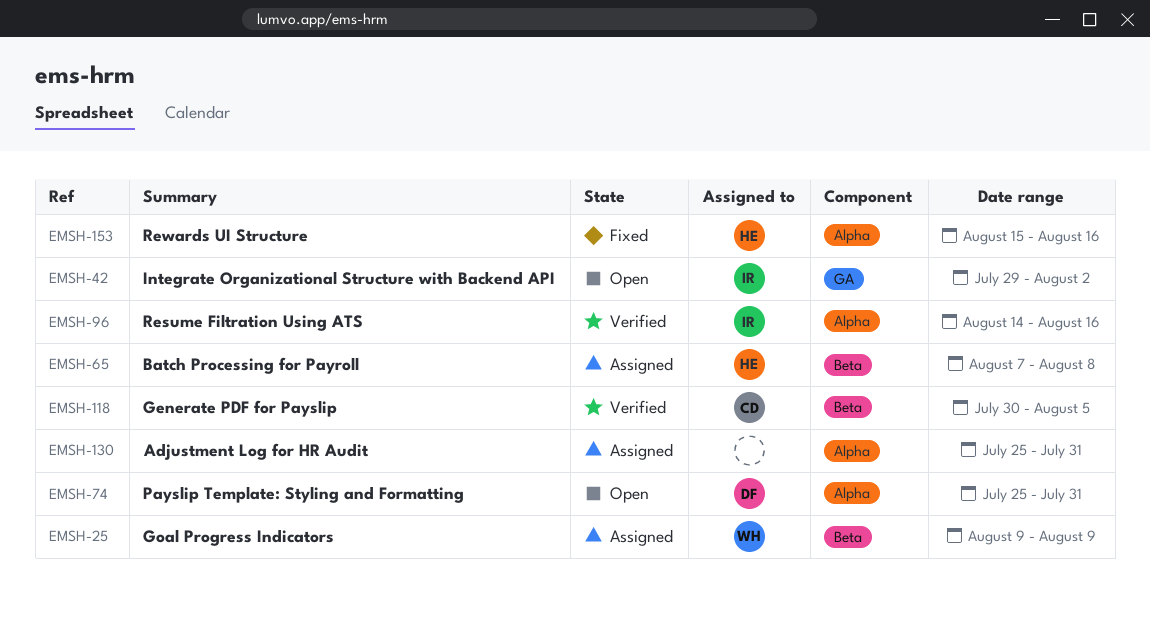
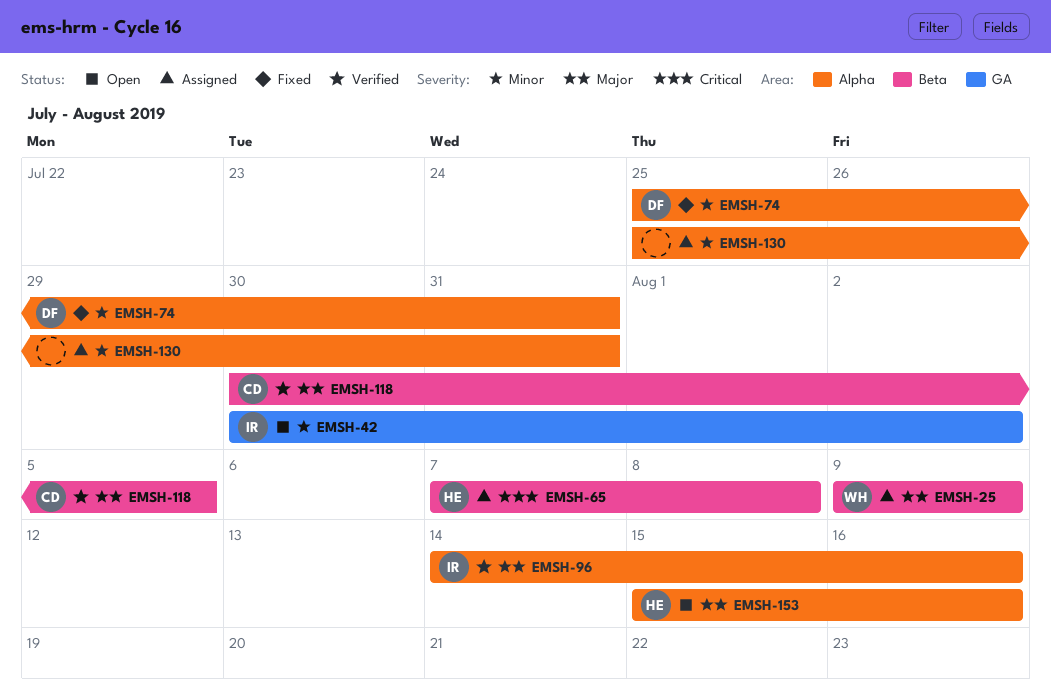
EMSH-42, start: Jul 29 -> Jul 30
EMSH-74, status: Open -> Fixed
EMSH-153, status: Fixed -> Open

